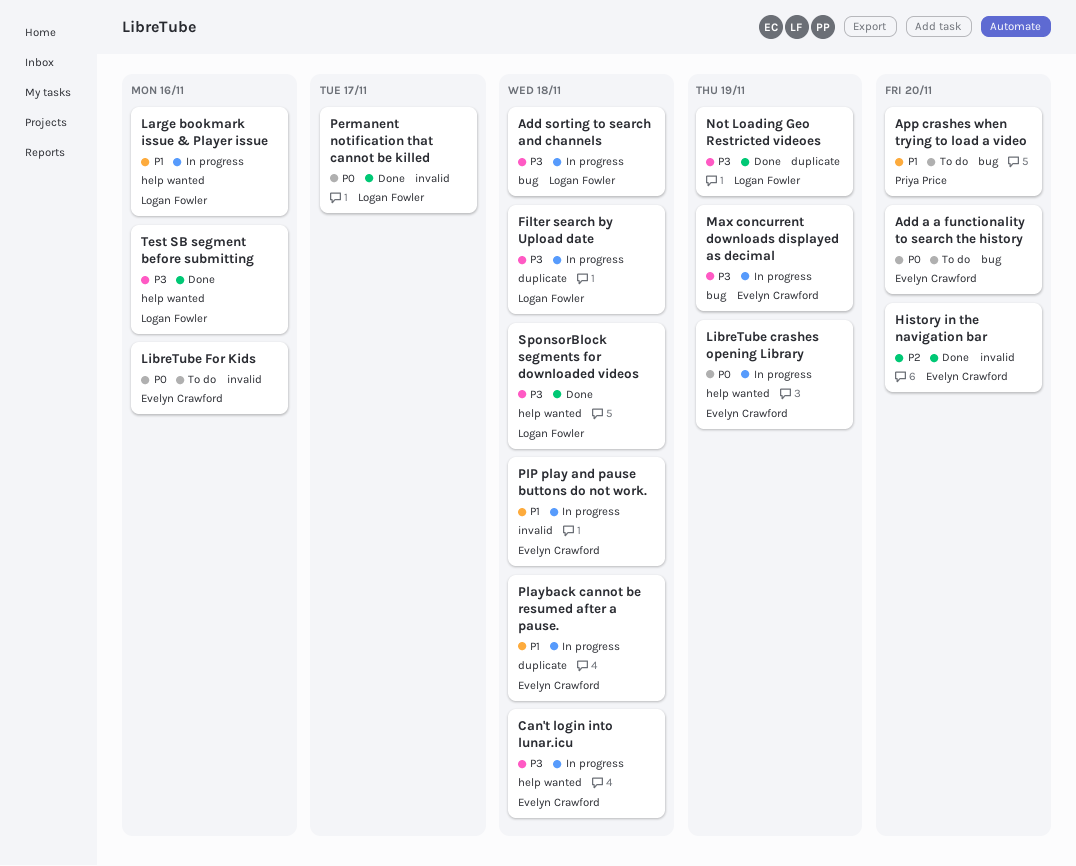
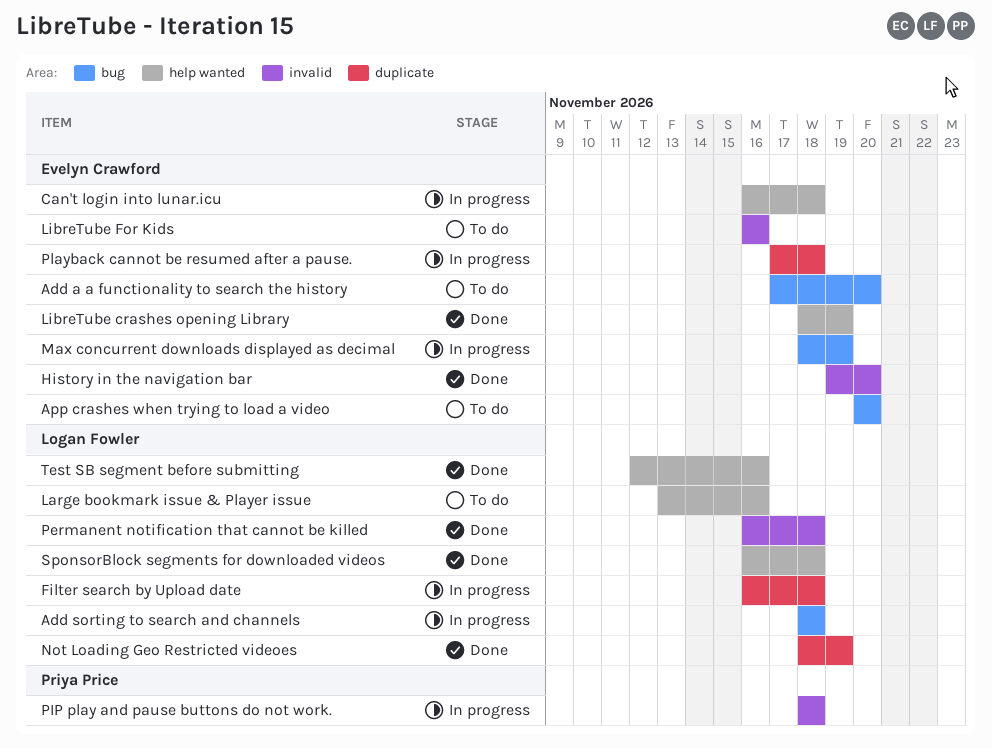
App crashes when trying to load a video, owner: Priya Price -> Evelyn Crawford
Large bookmark issue & Player issue, status: In progress -> To do
LibreTube crashes opening Library, status: In progress -> Done
Permanent notification that cannot be killed, due: Nov 17 -> Nov 18
PIP play and pause buttons do not work., owner: Evelyn Crawford -> Priya Price

